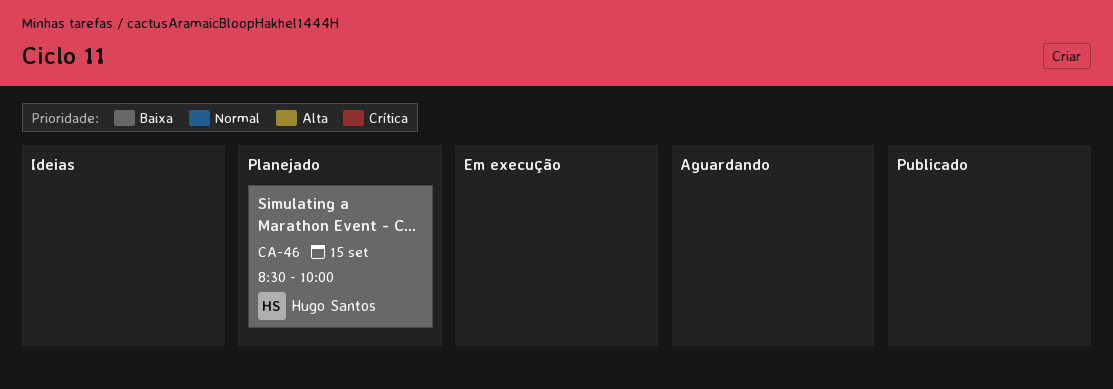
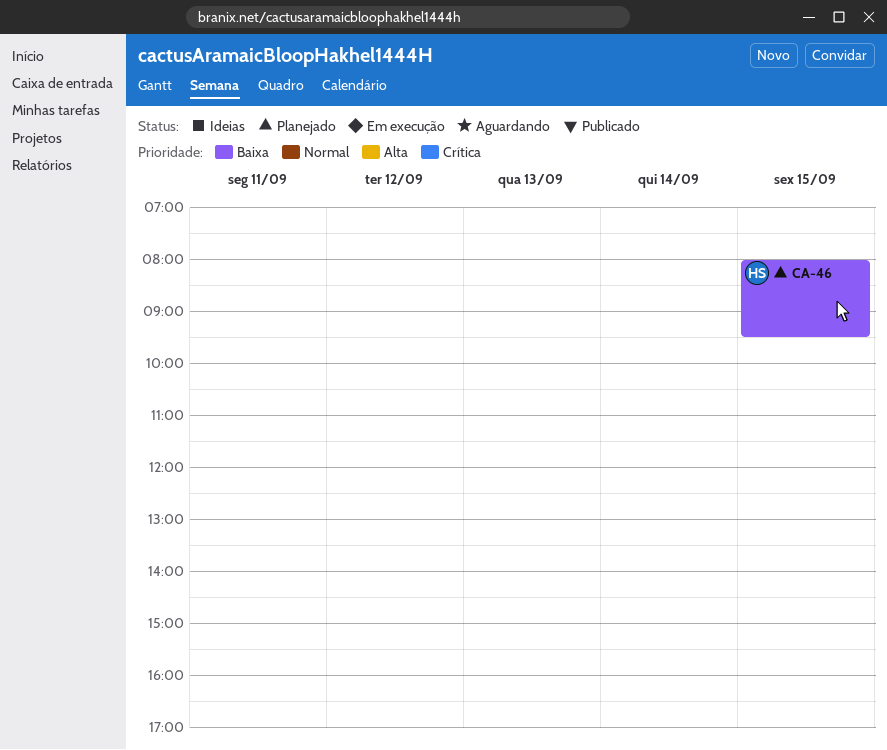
CA-46, begins: 08:30 -> 08:00
CA-46, ends: 10:00 -> 09:30

